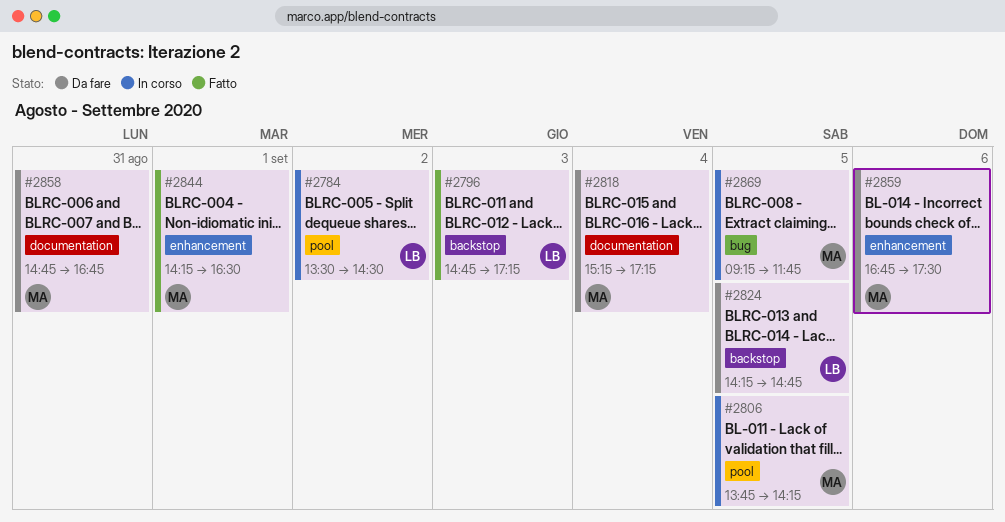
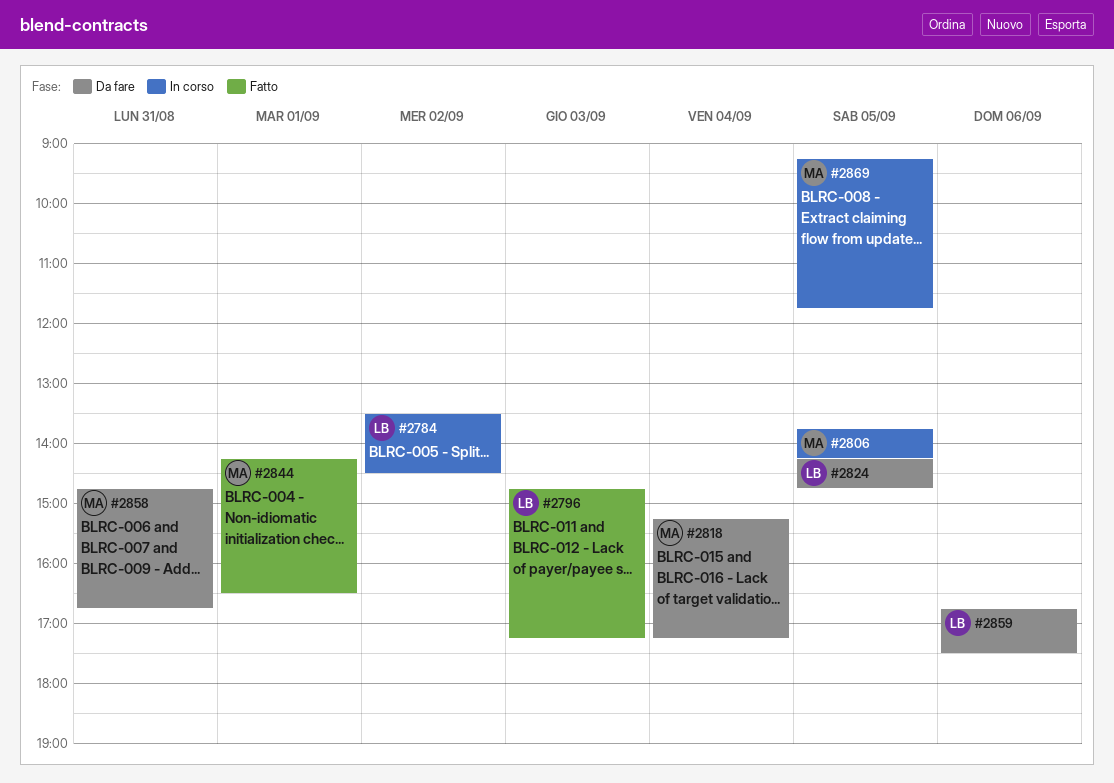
#2859, owner: MA -> LB

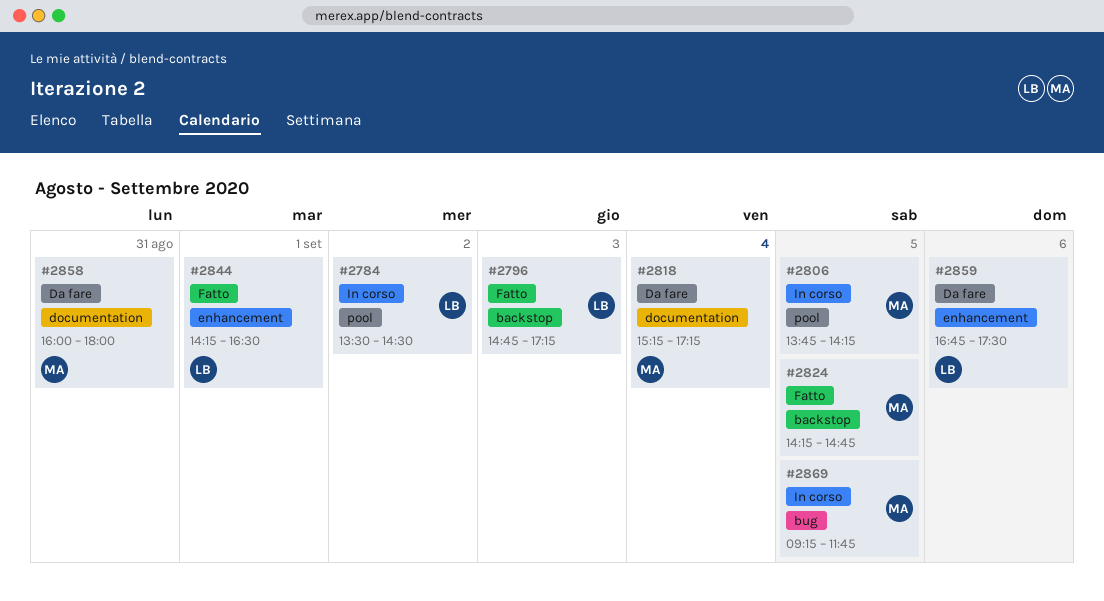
#2824, status: Da fare -> Fatto
#2824, owner: LB -> MA
#2844, owner: MA -> LB
#2858, begins: 14:45 -> 16:00
#2858, ends: 16:45 -> 18:00

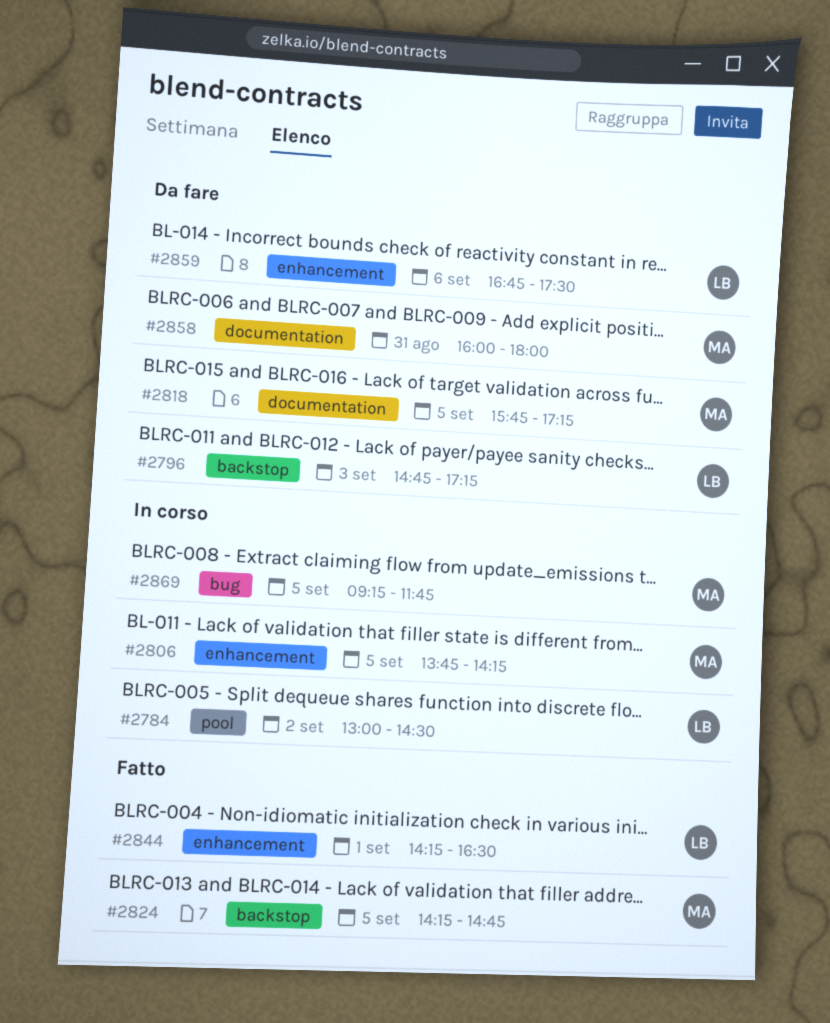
#2784, begins: 13:30 -> 13:00
#2796, status: Fatto -> Da fare
#2806, label: pool -> enhancement
#2818, day: Sep 4 -> Sep 5
#2818, begins: 15:15 -> 15:45

